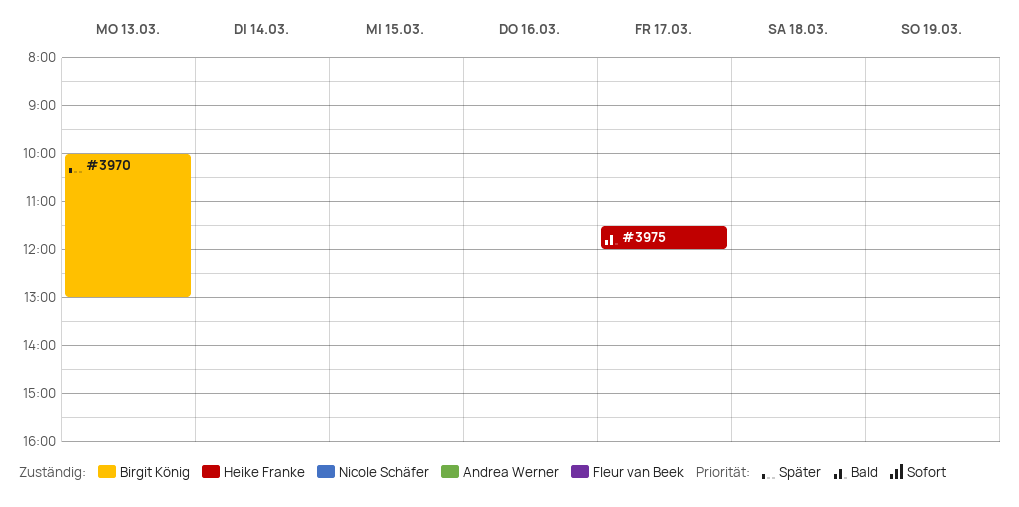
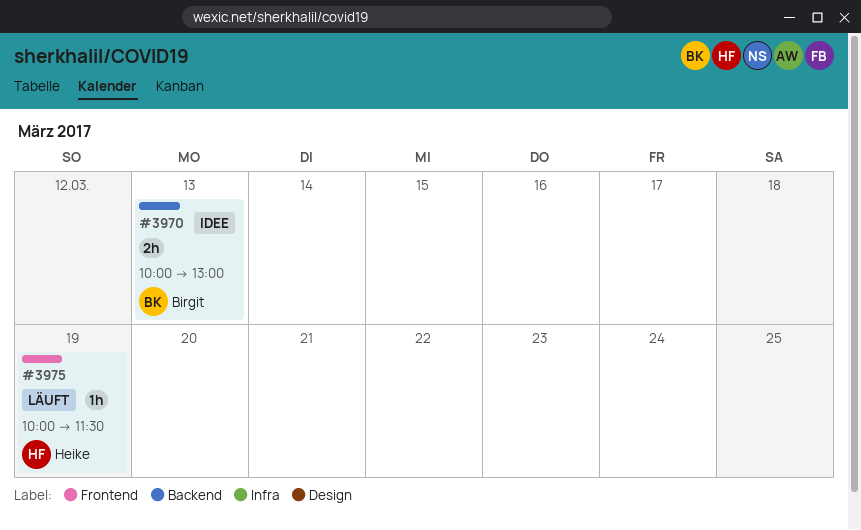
#3975, day: Mar 17 -> Mar 19
#3975, begins: 11:30 -> 10:00
#3975, ends: 12:00 -> 11:30

